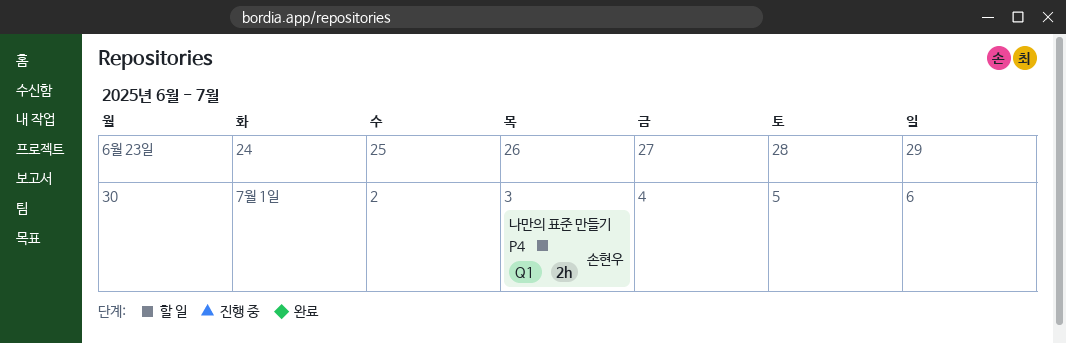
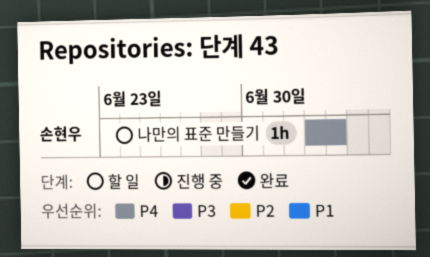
나만의 표준 만들기, estimate: 2h -> 1h
나만의 표준 만들기, due: Jul 3 -> Jul 4

